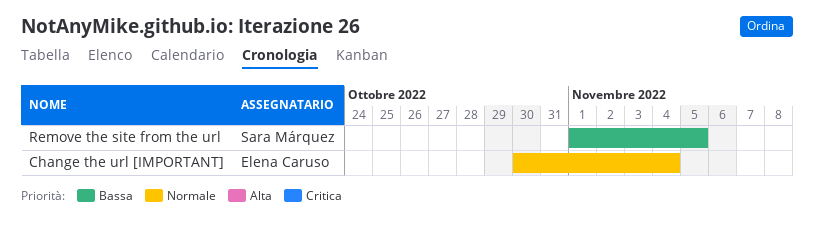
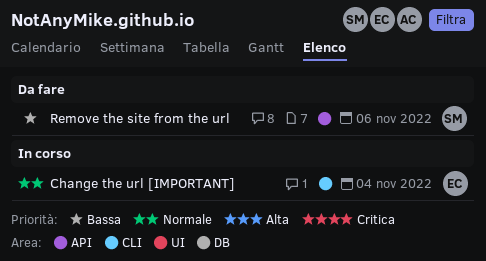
Remove the site from the url, due: Nov 5 -> Nov 6

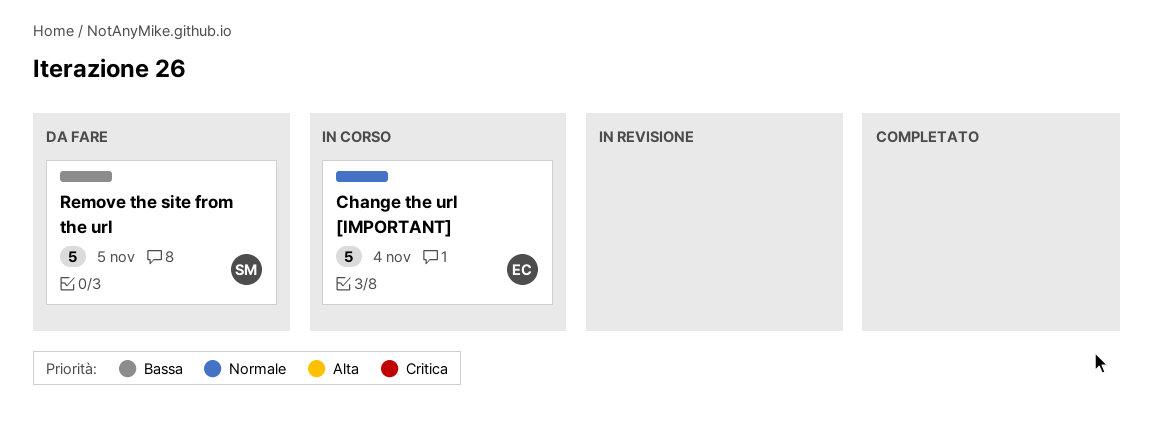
Remove the site from the url, due: Nov 6 -> Nov 5

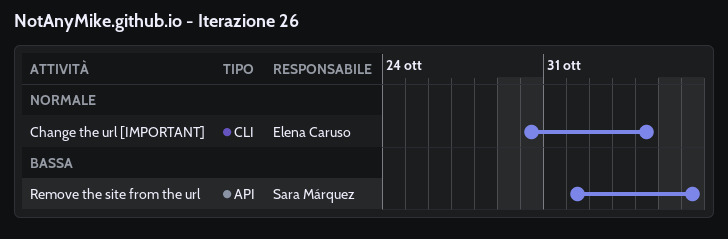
Remove the site from the url, due: Nov 5 -> Nov 6

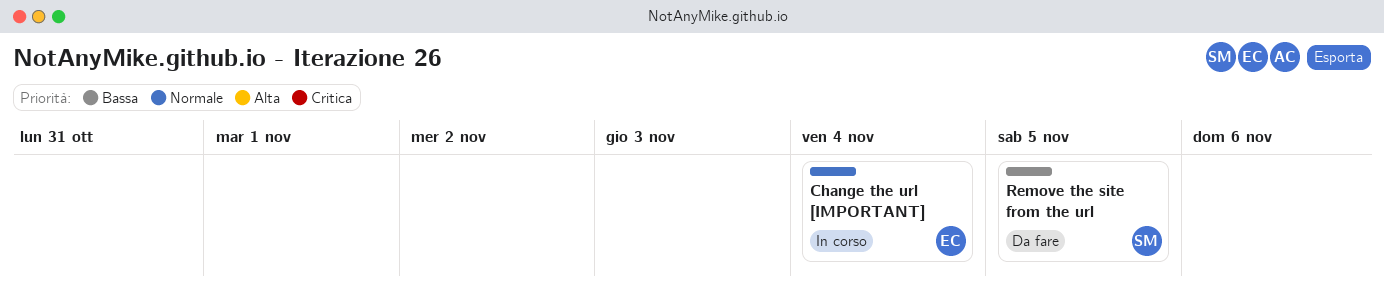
Remove the site from the url, due: Nov 6 -> Nov 5

